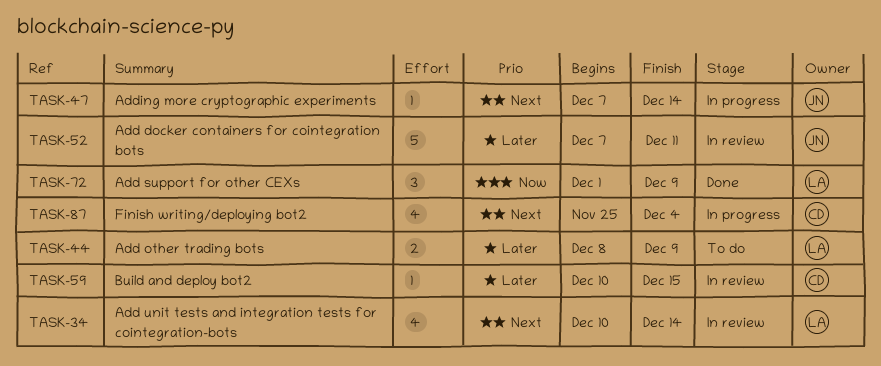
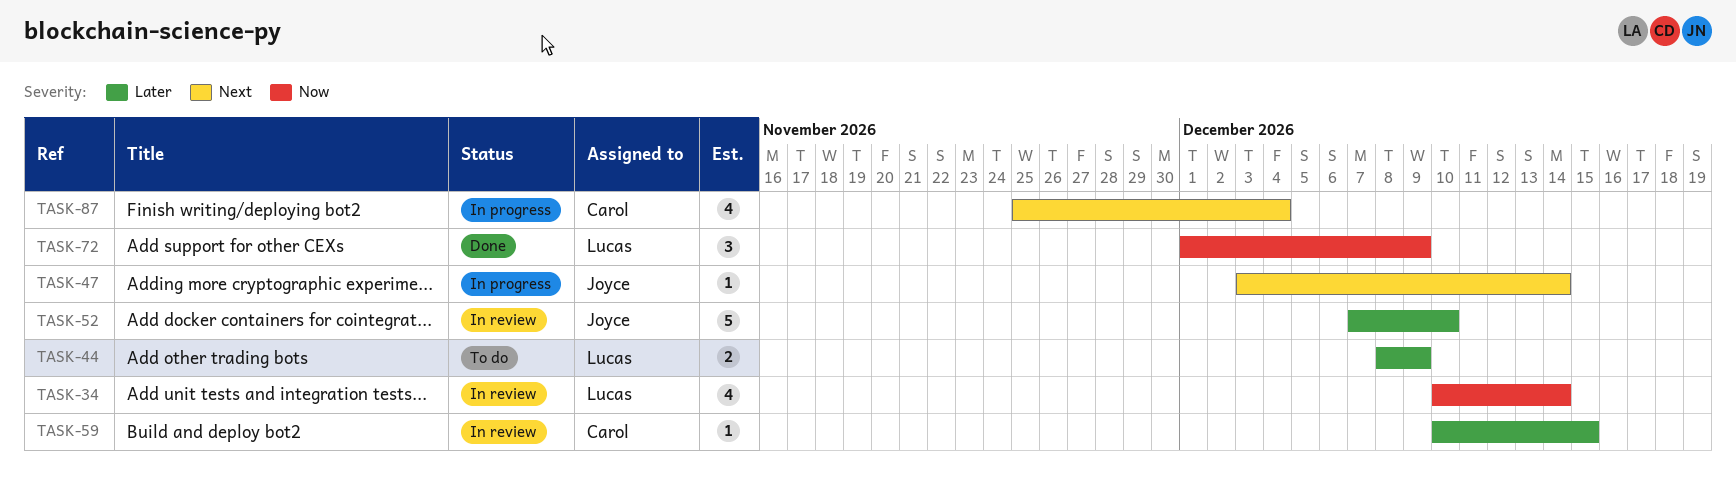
TASK-34, priority: Next -> Now
TASK-47, start: Dec 7 -> Dec 3
TASK-52, due: Dec 11 -> Dec 10

